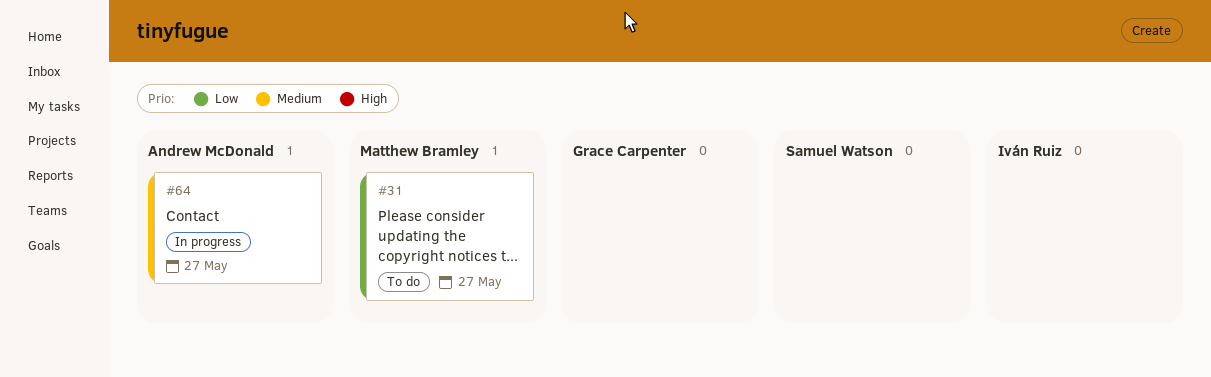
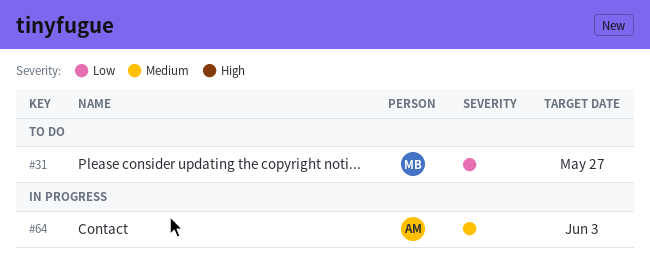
#64, due: May 27 -> Jun 3

